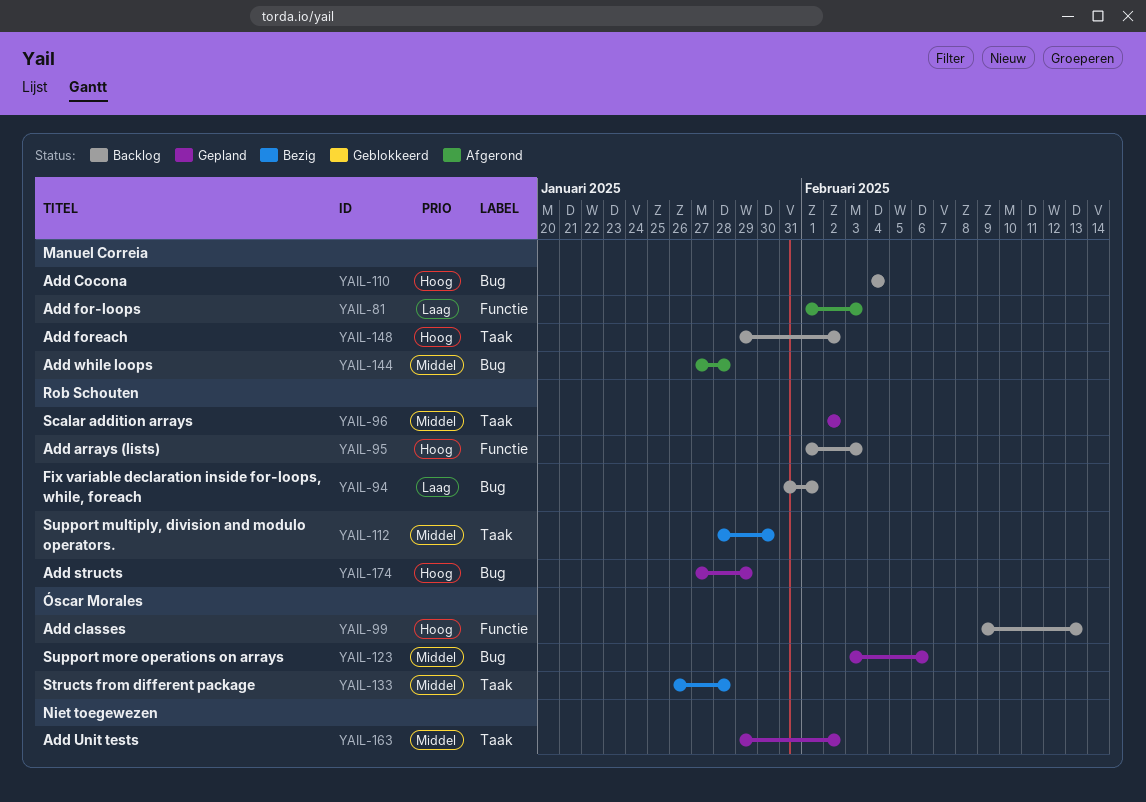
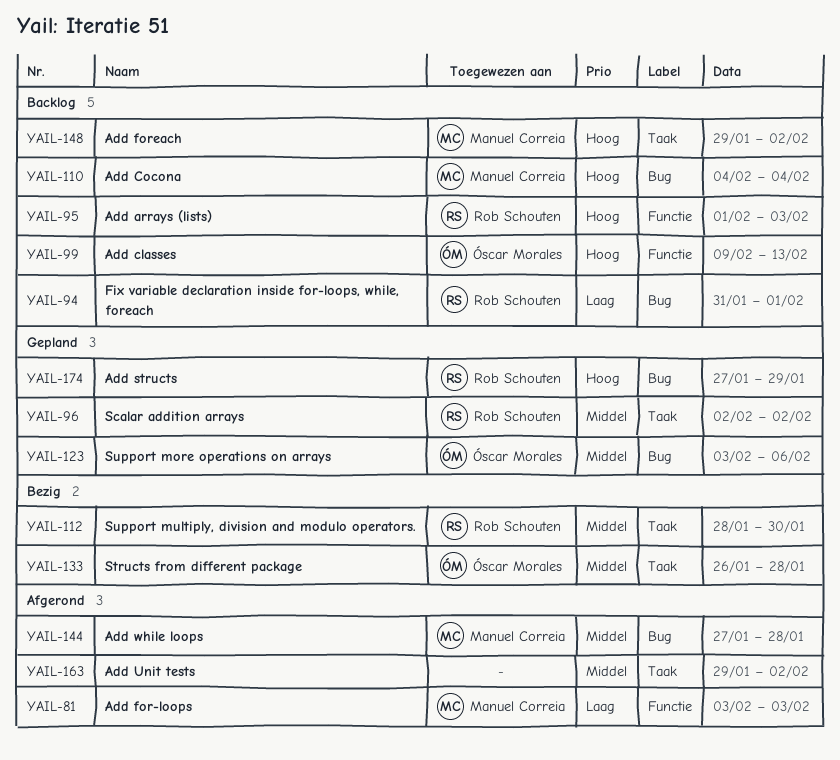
YAIL-81, start: Feb 1 -> Feb 3
YAIL-163, status: Gepland -> Afgerond

